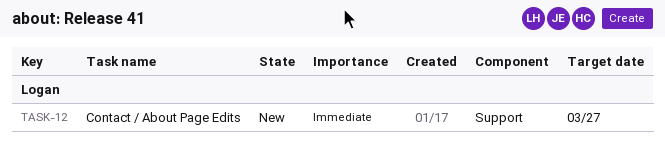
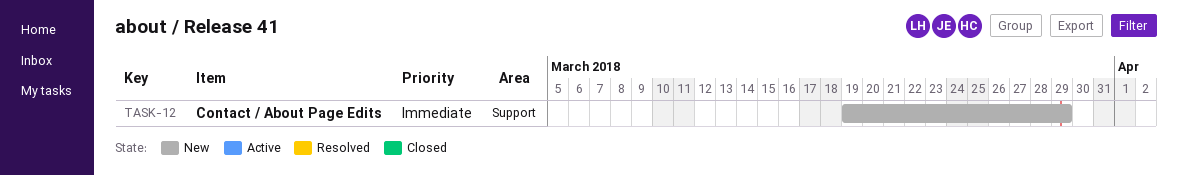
TASK-12, due: Mar 27 -> Mar 29

